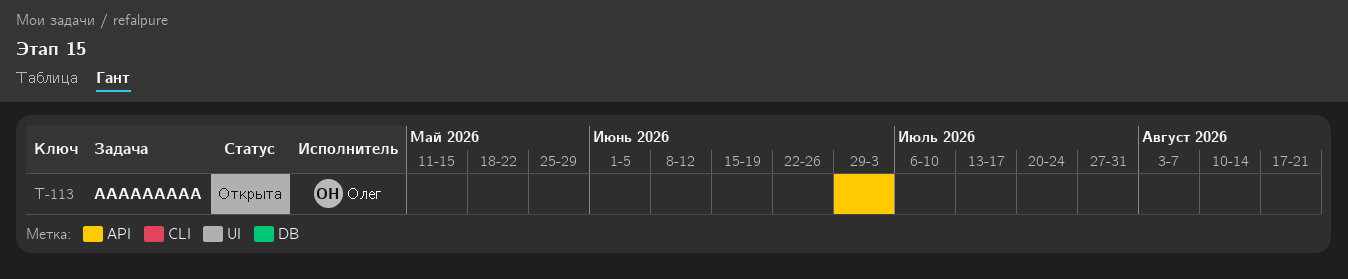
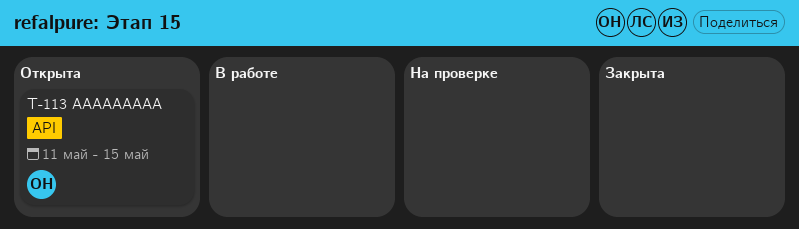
T-113, start: Jun 29 -> May 11
T-113, due: Jul 3 -> May 15

